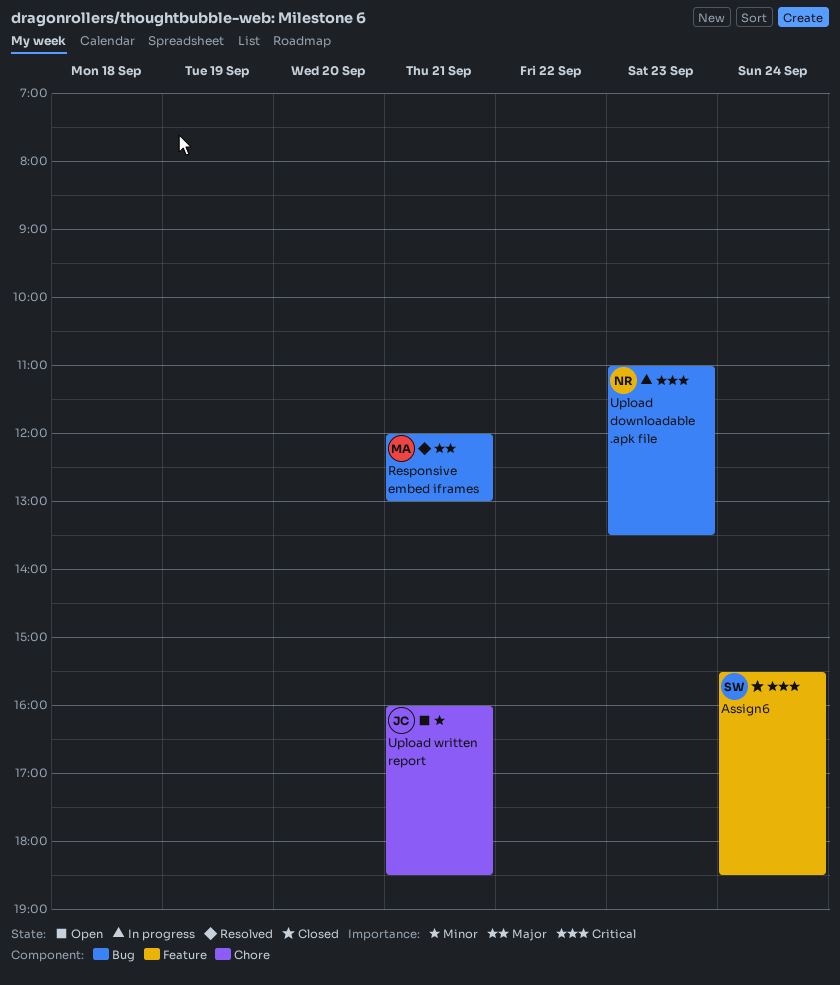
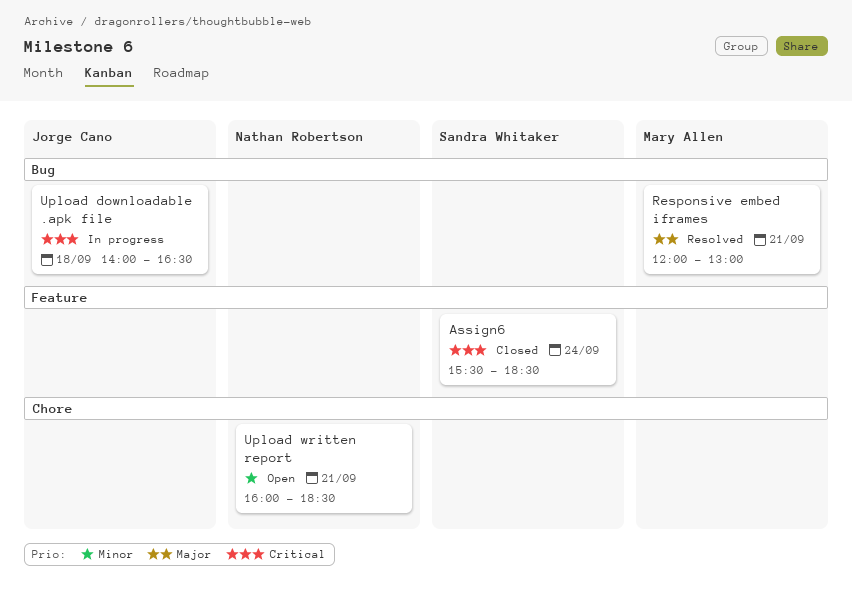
Upload downloadable .apk file, owner: Nathan Robertson -> Jorge Cano
Upload downloadable .apk file, day: Sep 23 -> Sep 18
Upload downloadable .apk file, begins: 11:00 -> 14:00
Upload downloadable .apk file, ends: 13:30 -> 16:30
Upload written report, owner: Jorge Cano -> Nathan Robertson

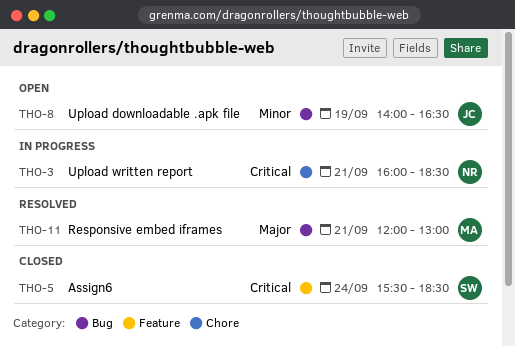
Upload downloadable .apk file, status: In progress -> Open
Upload downloadable .apk file, priority: Critical -> Minor
Upload downloadable .apk file, day: Sep 18 -> Sep 19
Upload written report, status: Open -> In progress
Upload written report, priority: Minor -> Critical

